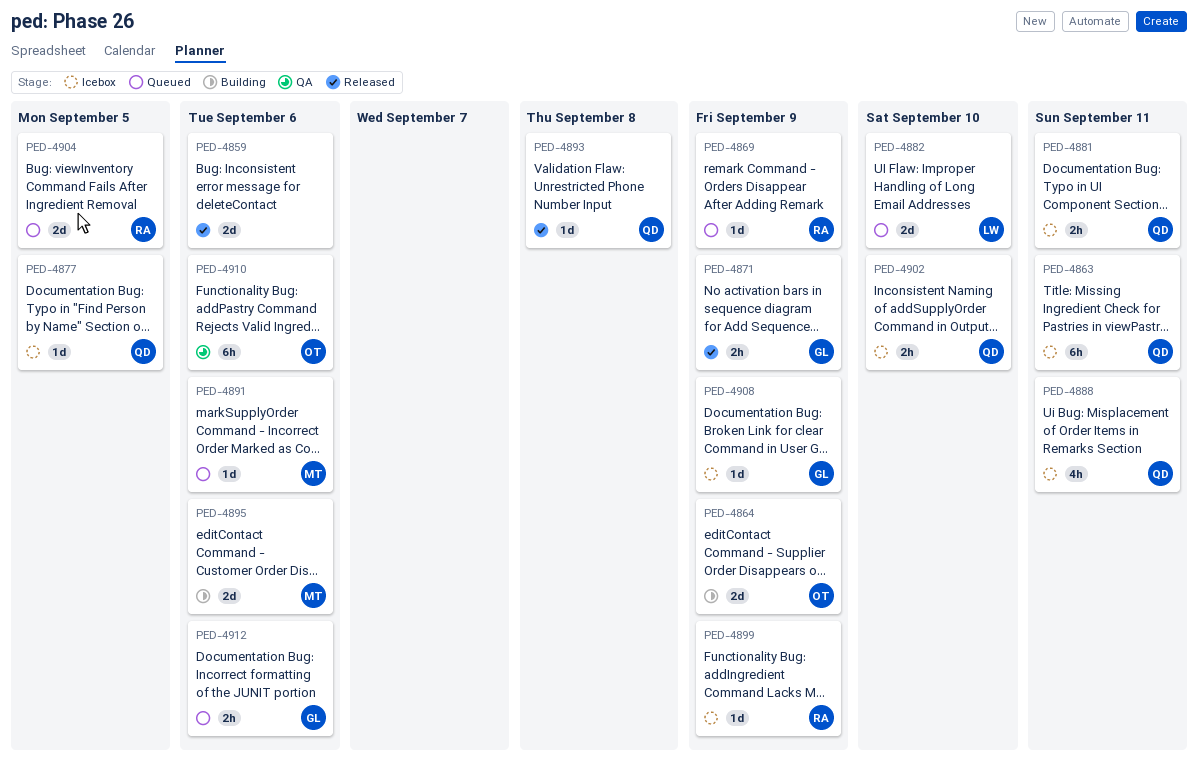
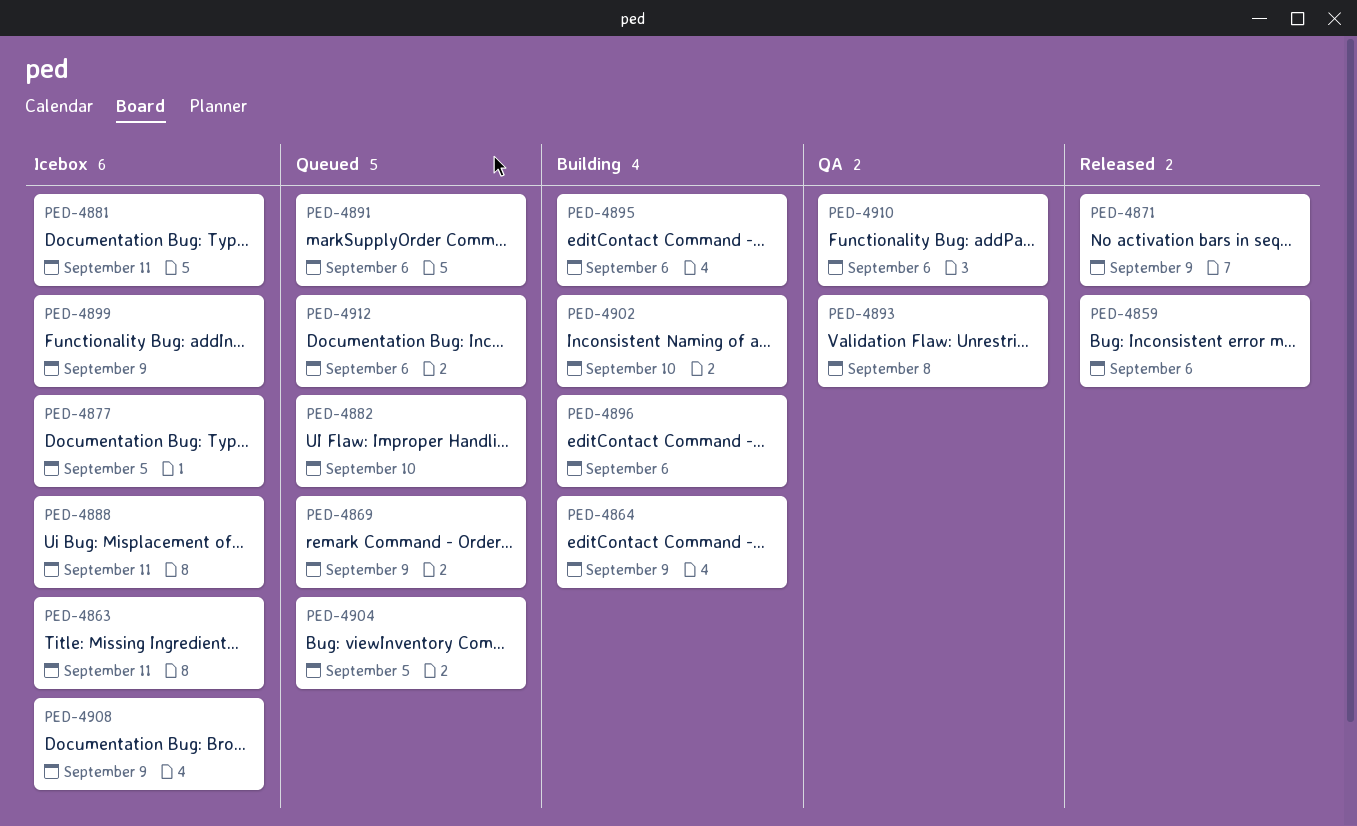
PED-4893, status: Released -> QA
PED-4896: none -> present
PED-4902, status: Icebox -> Building

